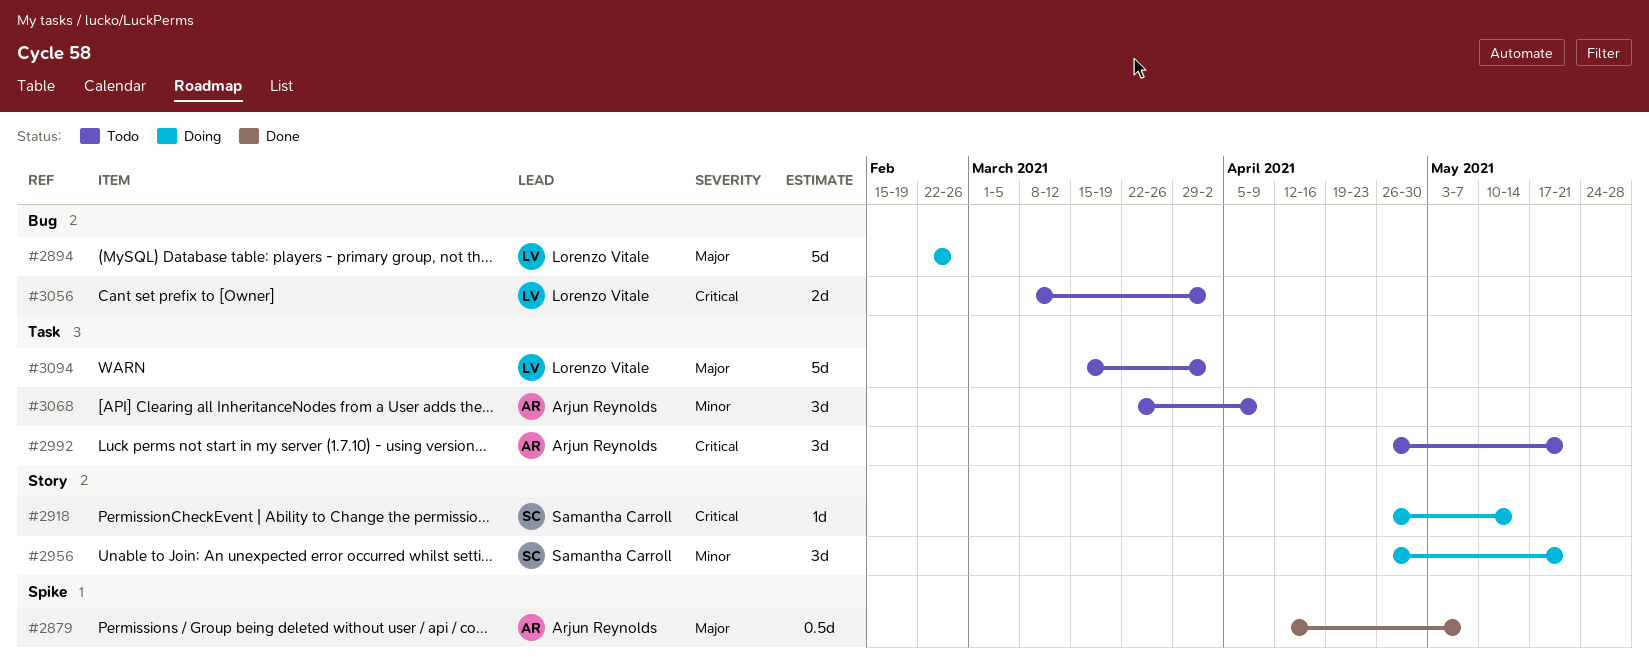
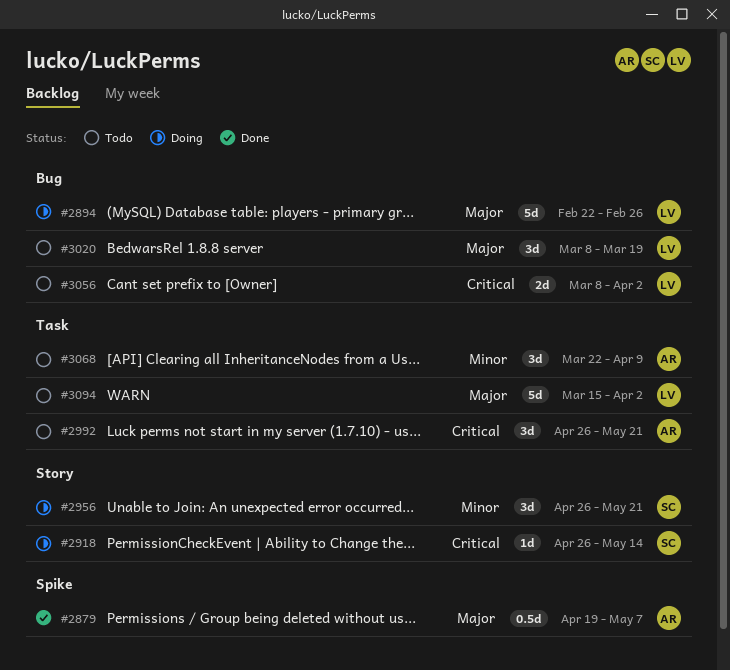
#2879, start: Apr 12 -> Apr 19
#3020: none -> present

